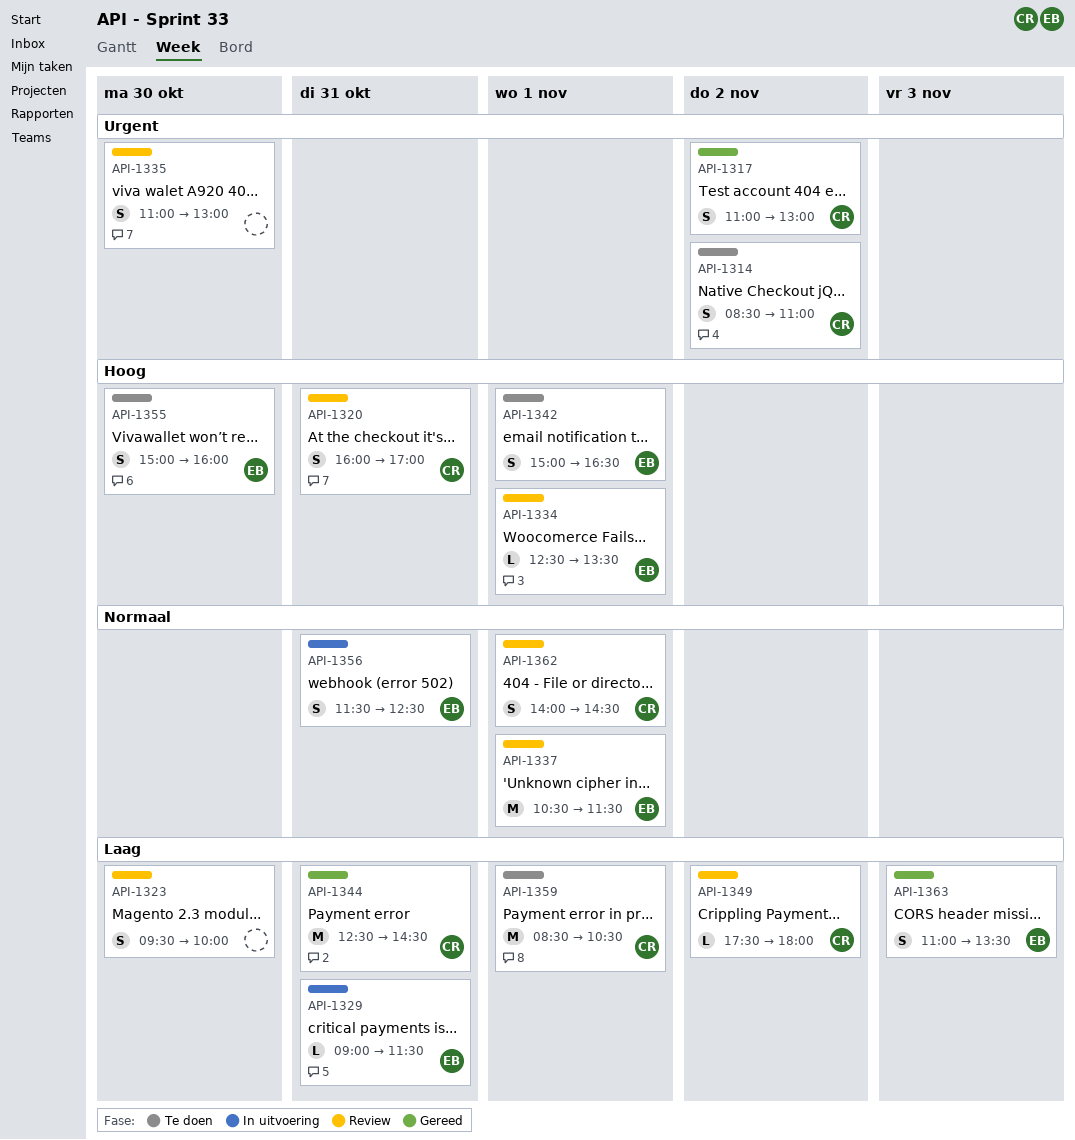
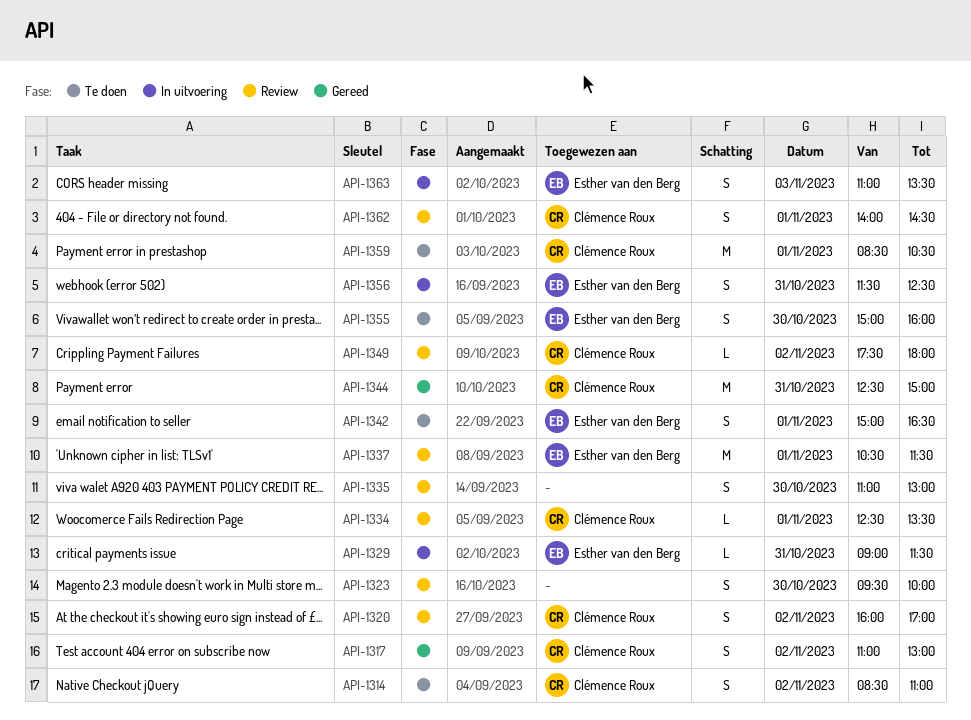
API-1320, day: Oct 31 -> Nov 2
API-1334, owner: Esther van den Berg -> Clémence Roux
API-1344, ends: 14:30 -> 15:00
API-1363, status: Gereed -> In uitvoering

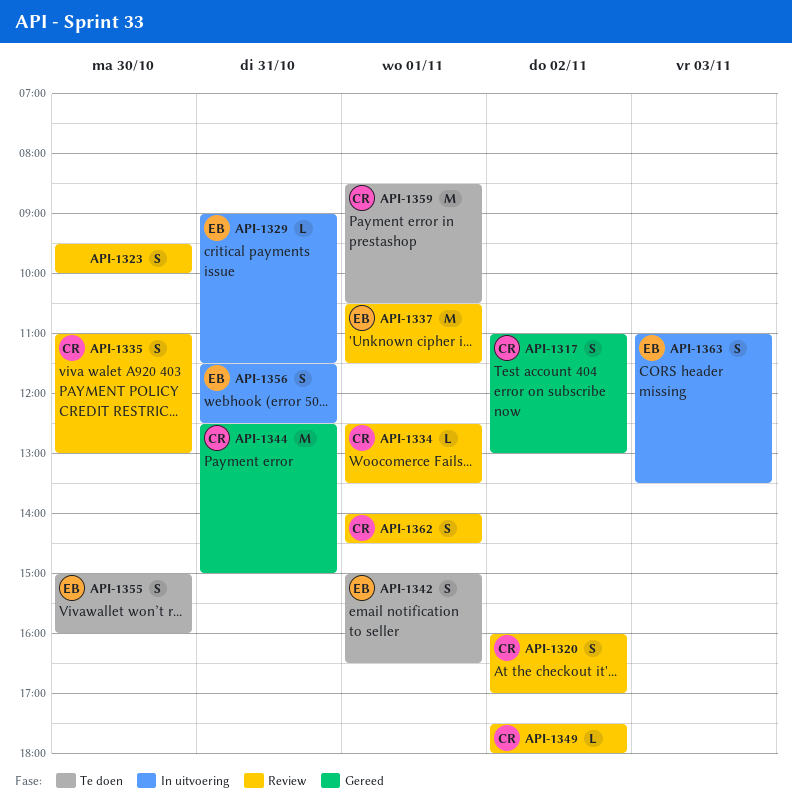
API-1314: present -> none
API-1335, owner: none -> Clémence Roux

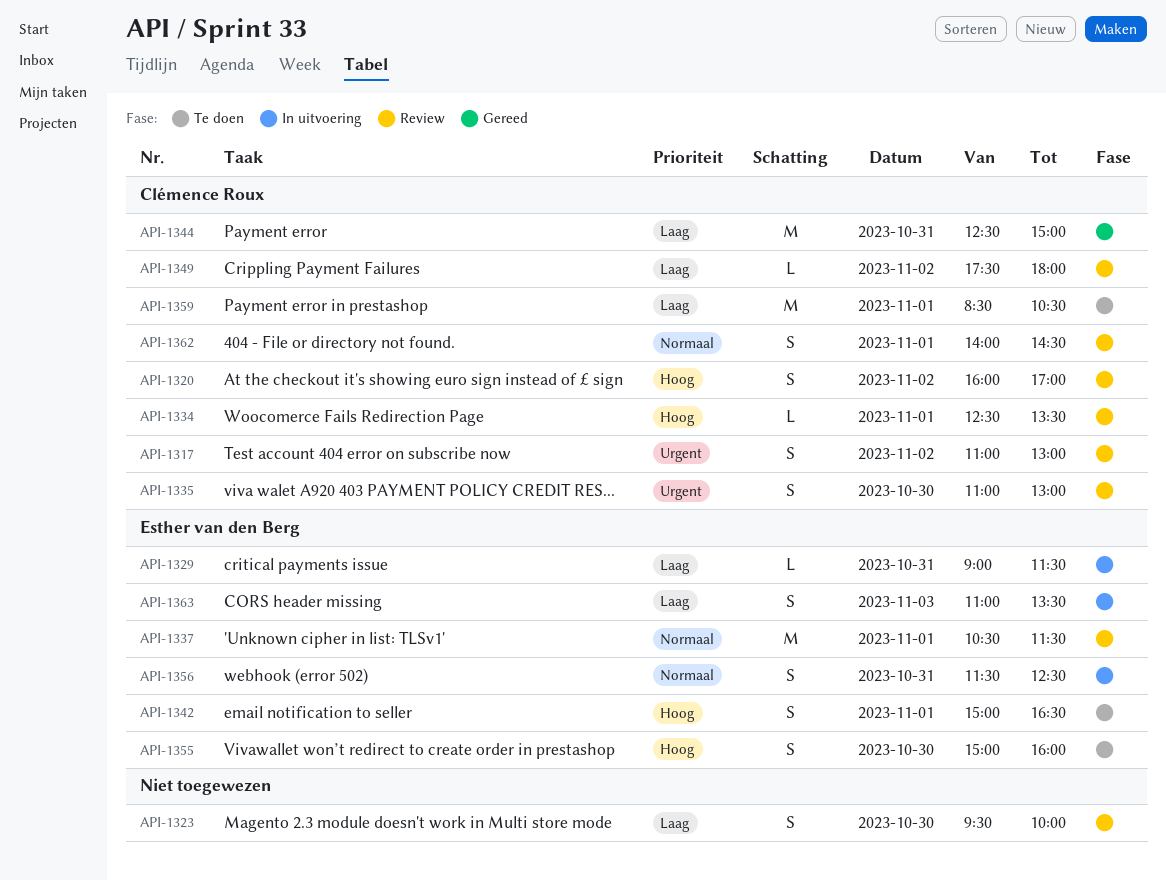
API-1317, status: Gereed -> Review

